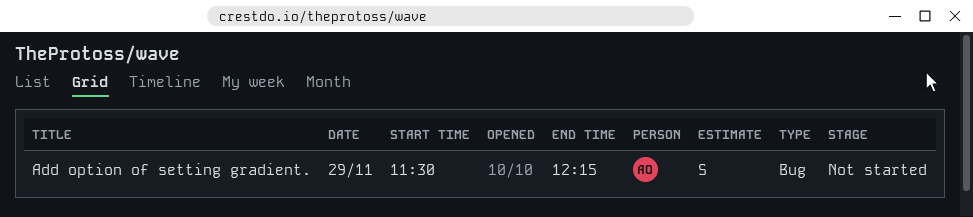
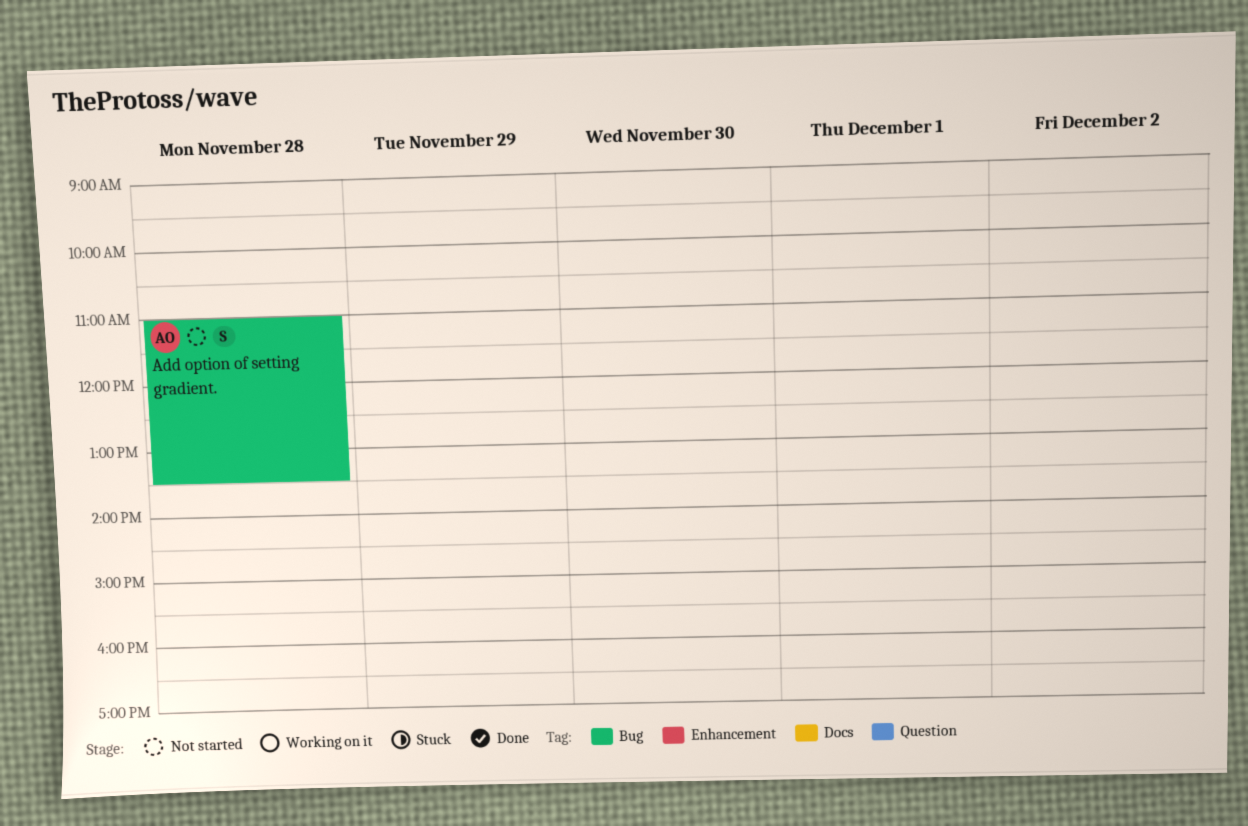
Add option of setting gradient., day: Nov 29 -> Nov 28
Add option of setting gradient., begins: 11:30 -> 11:00
Add option of setting gradient., ends: 12:15 -> 13:30

